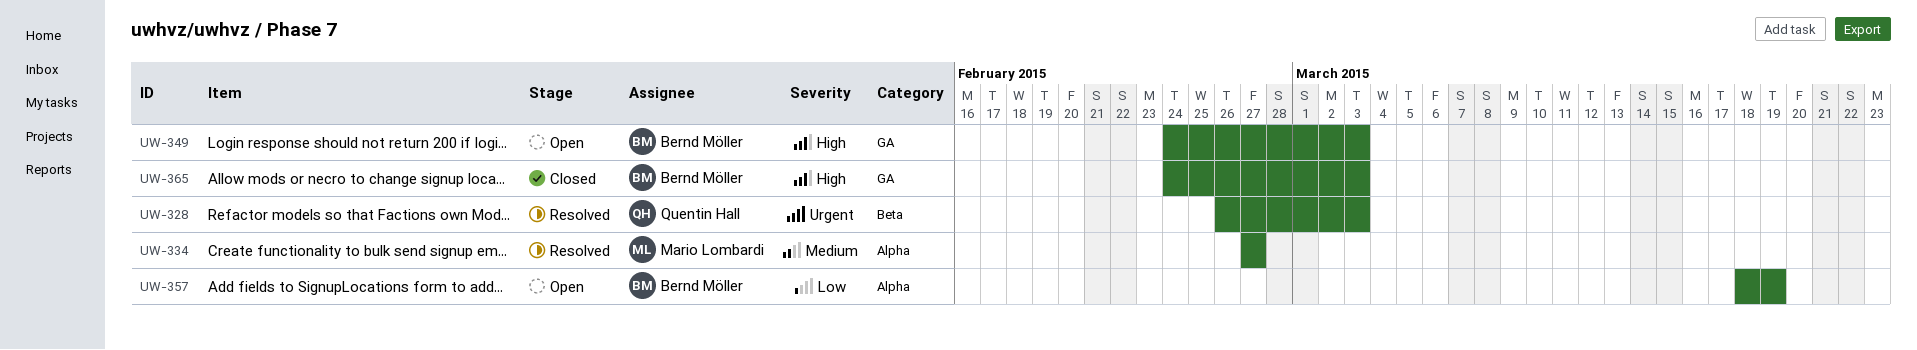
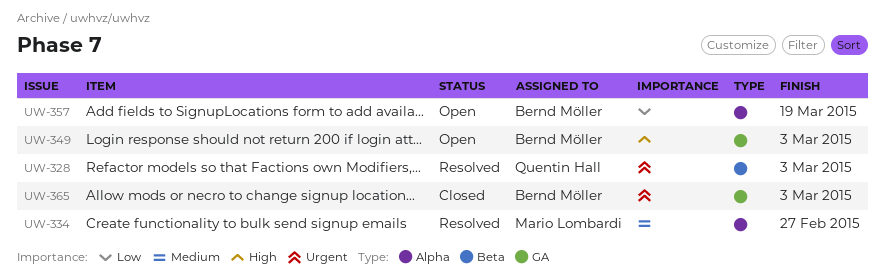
UW-365, priority: High -> Urgent

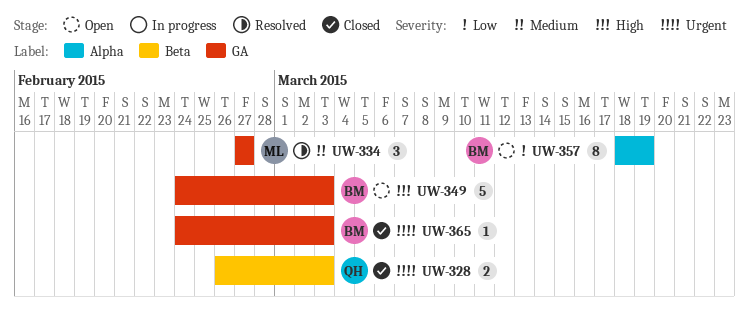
UW-328, status: Resolved -> Closed
UW-334, label: Alpha -> GA

